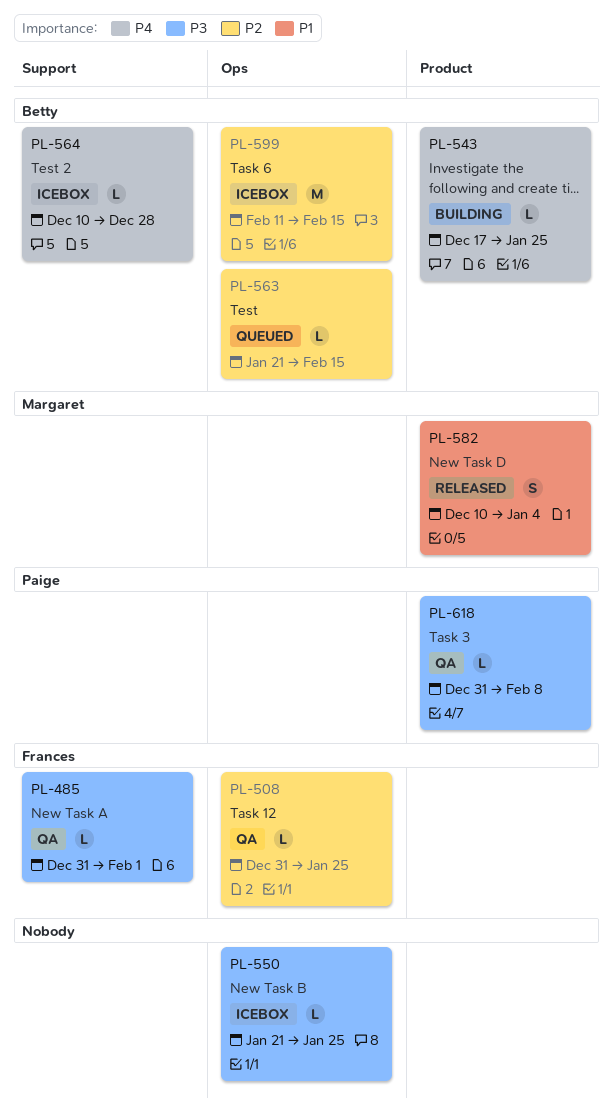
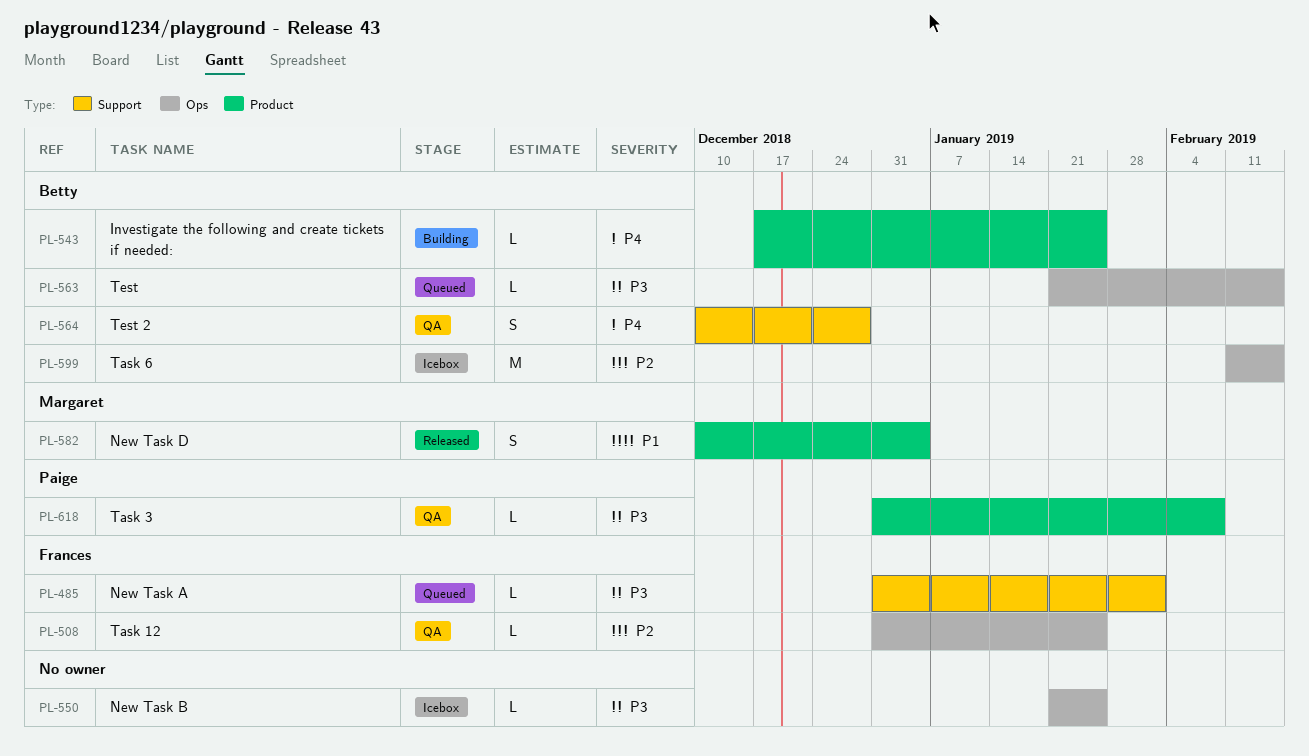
PL-485, status: QA -> Queued
PL-563, priority: P2 -> P3
PL-564, status: Icebox -> QA
PL-564, estimate: L -> S

